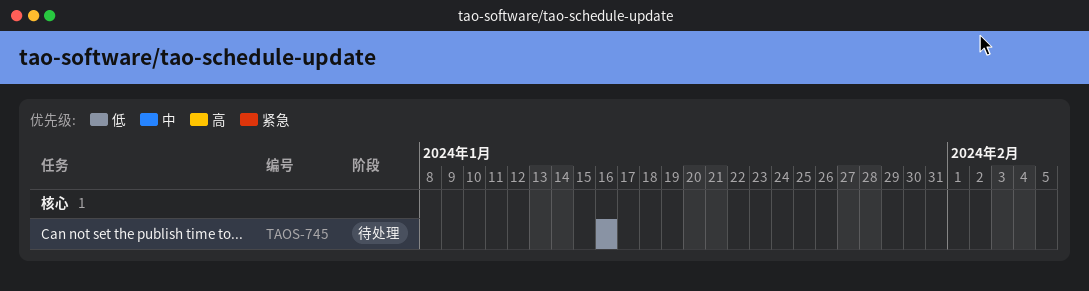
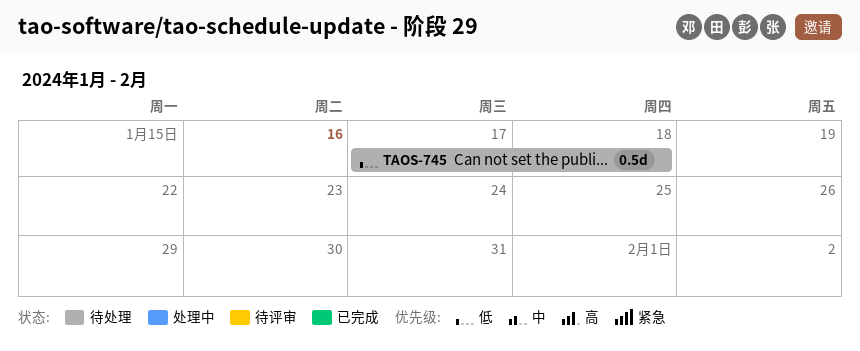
TAOS-745, start: Jan 16 -> Jan 17
TAOS-745, due: Jan 16 -> Jan 18

